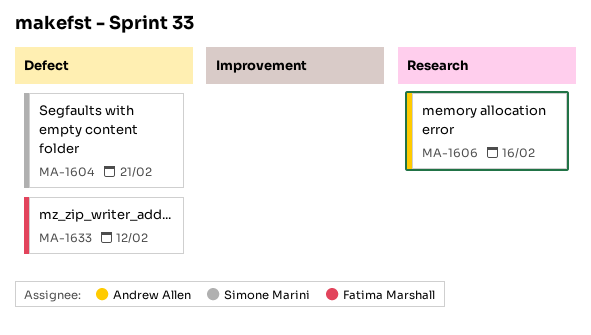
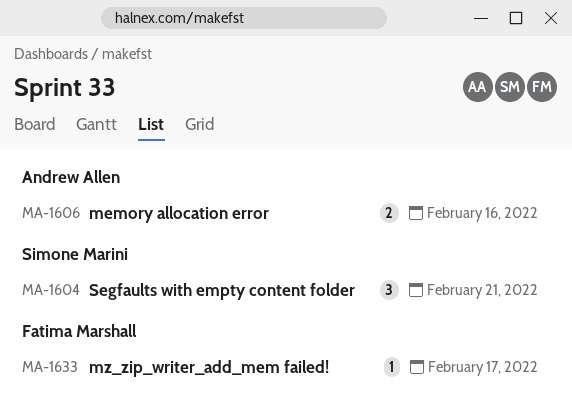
MA-1633, due: Feb 12 -> Feb 17

